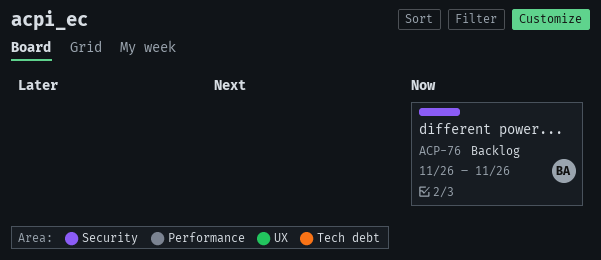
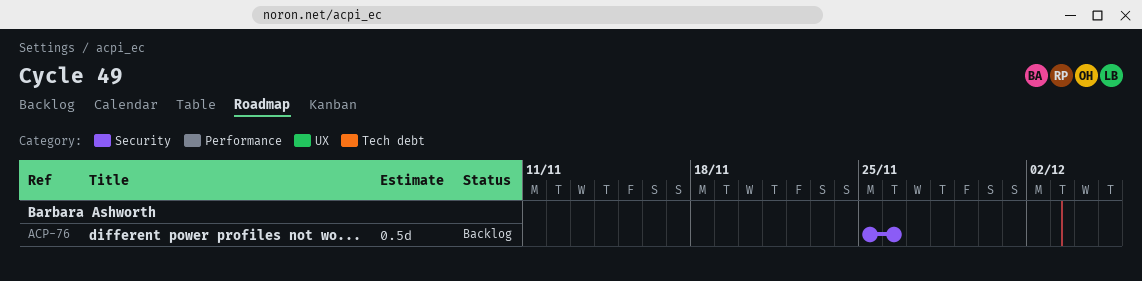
ACP-76, start: Nov 26 -> Nov 25

